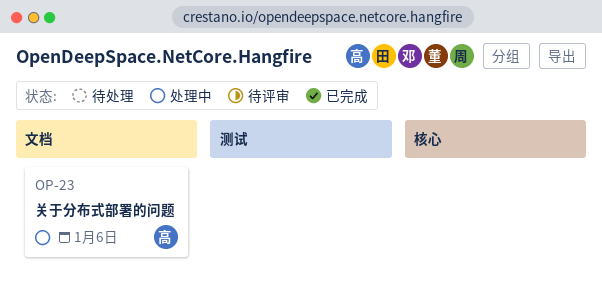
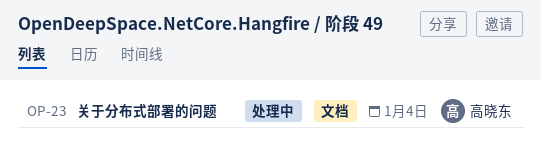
OP-23, due: Jan 6 -> Jan 4

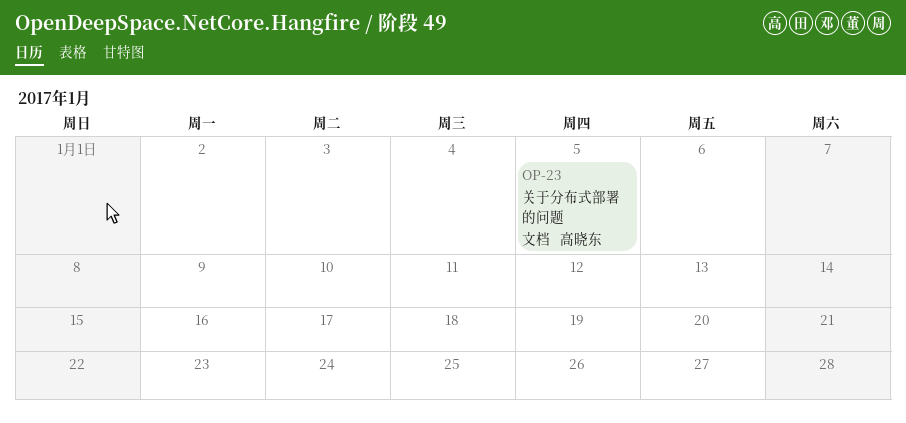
OP-23, due: Jan 4 -> Jan 5

